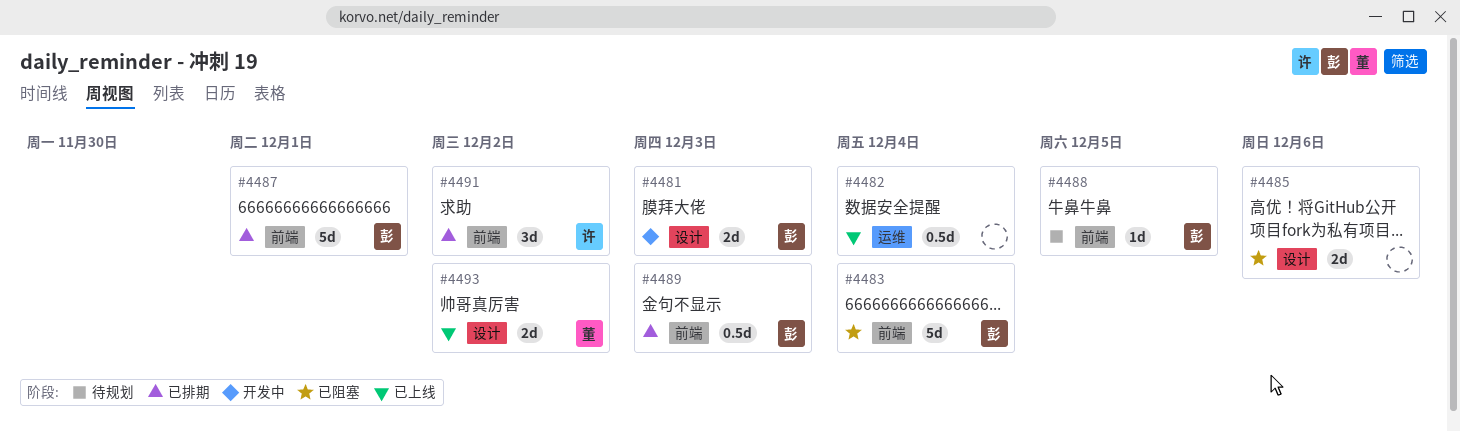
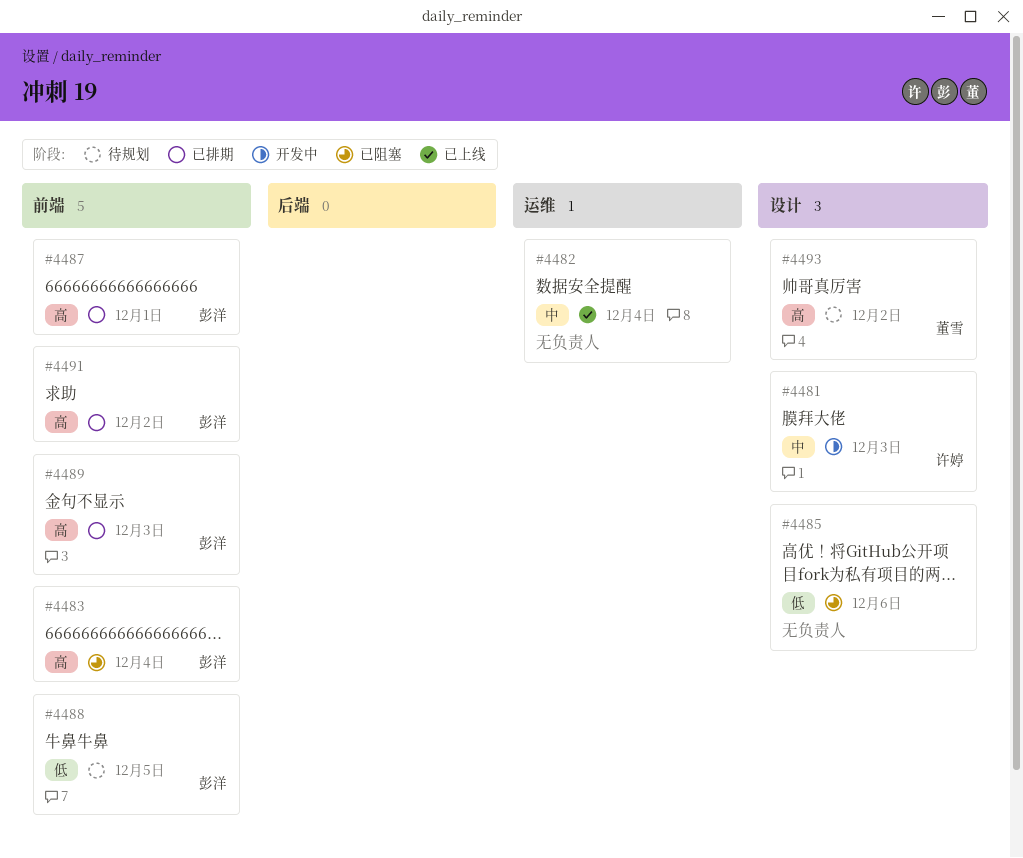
#4481, owner: 彭洋 -> 许婷
#4491, owner: 许婷 -> 彭洋
#4493, status: 已上线 -> 待规划

